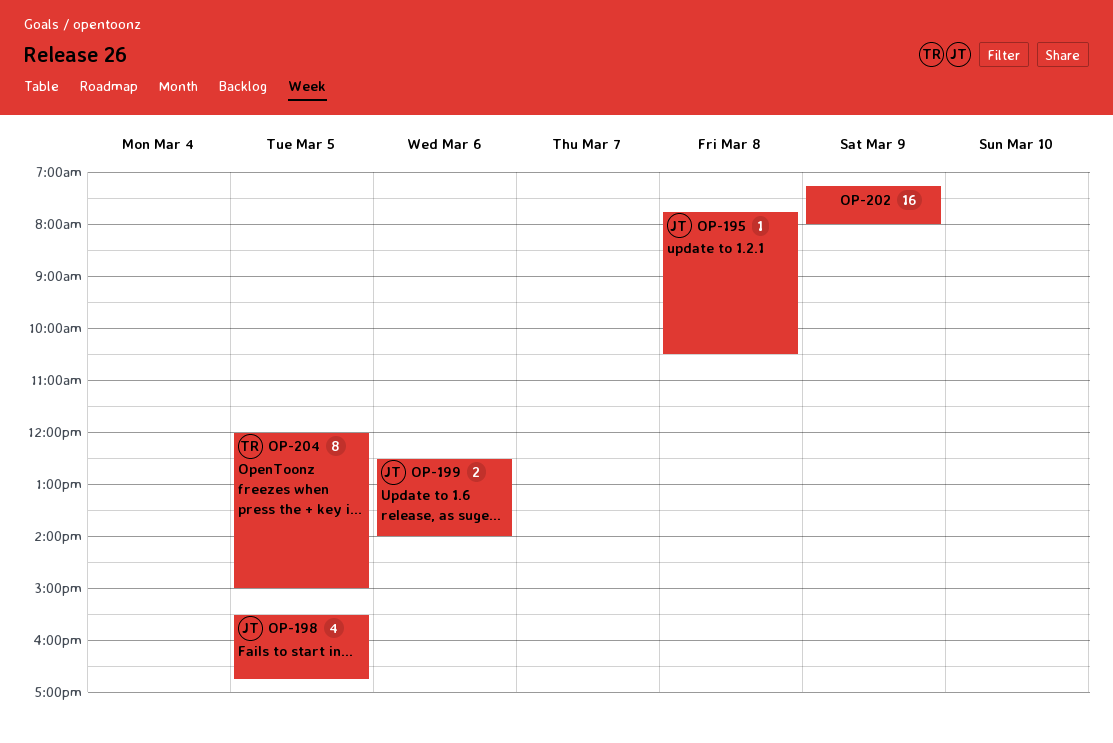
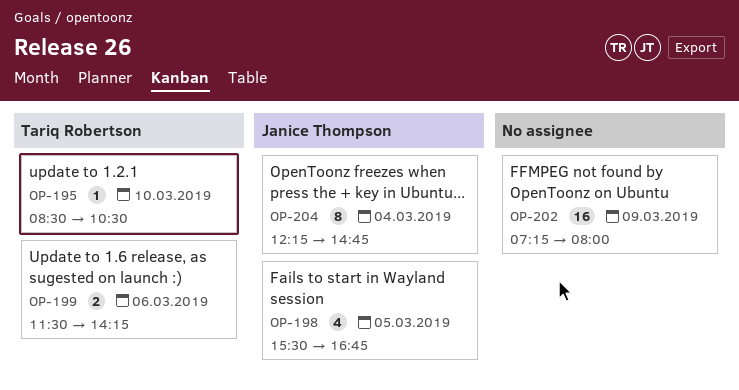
OP-195, owner: Janice Thompson -> Tariq Robertson
OP-195, day: Mar 8 -> Mar 10
OP-195, begins: 07:45 -> 08:30
OP-199, owner: Janice Thompson -> Tariq Robertson
OP-199, begins: 12:30 -> 11:30
OP-199, ends: 14:00 -> 14:15
OP-204, owner: Tariq Robertson -> Janice Thompson
OP-204, day: Mar 5 -> Mar 4
OP-204, begins: 12:00 -> 12:15
OP-204, ends: 15:00 -> 14:45

